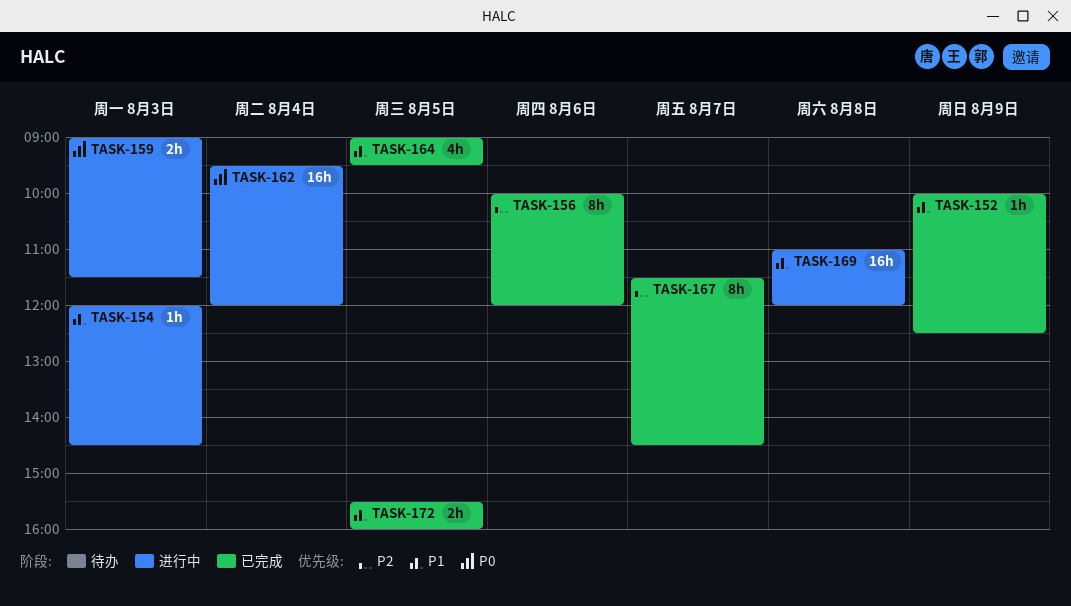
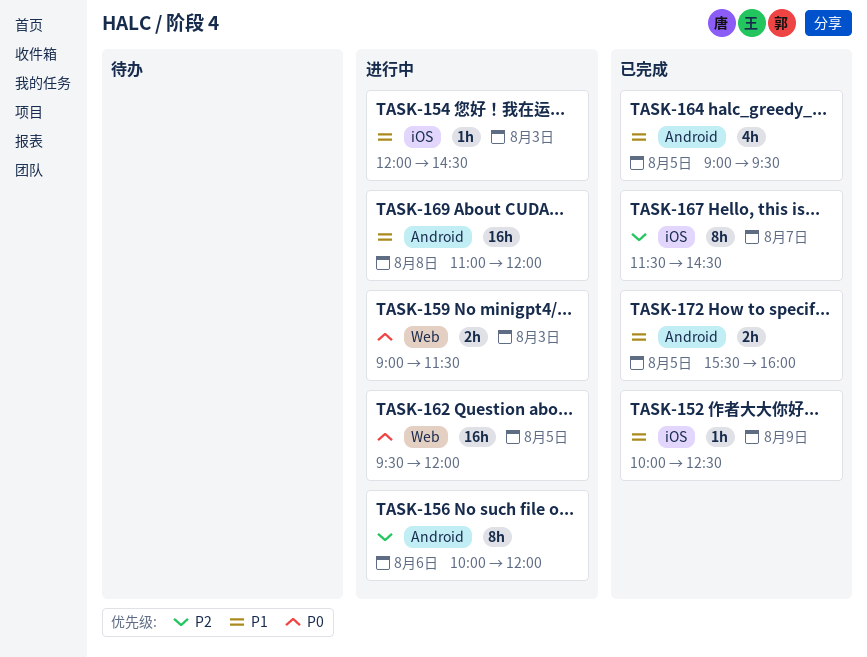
TASK-156, status: 已完成 -> 进行中
TASK-162, day: Aug 4 -> Aug 5

